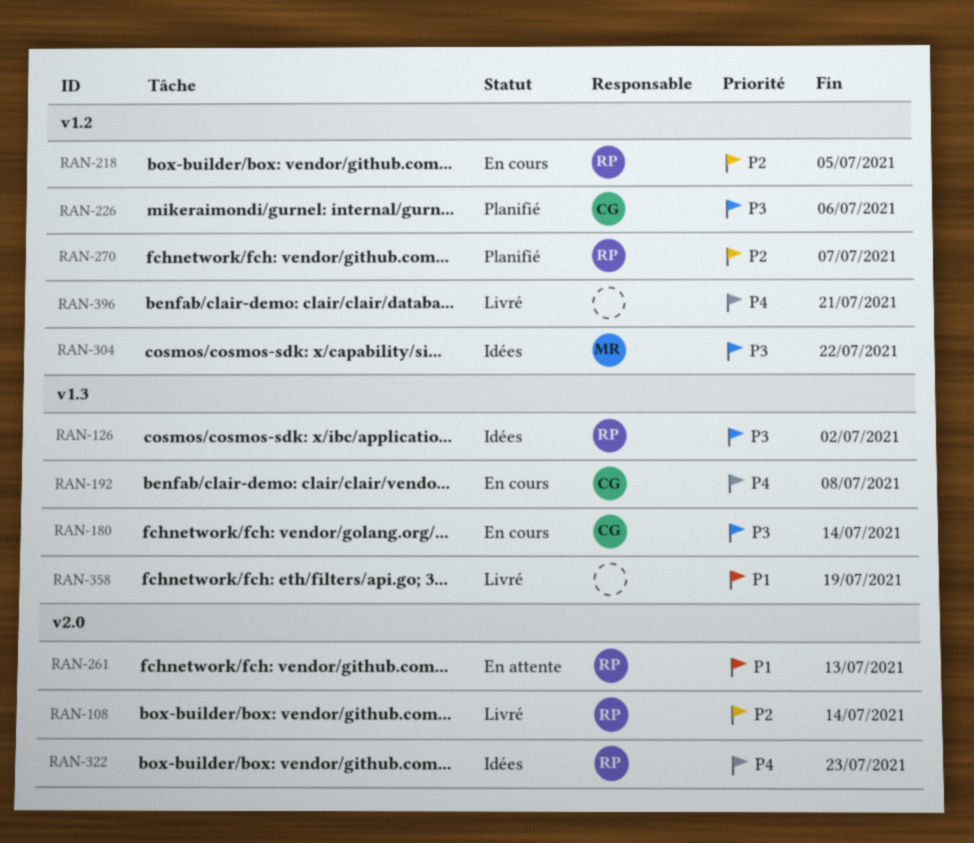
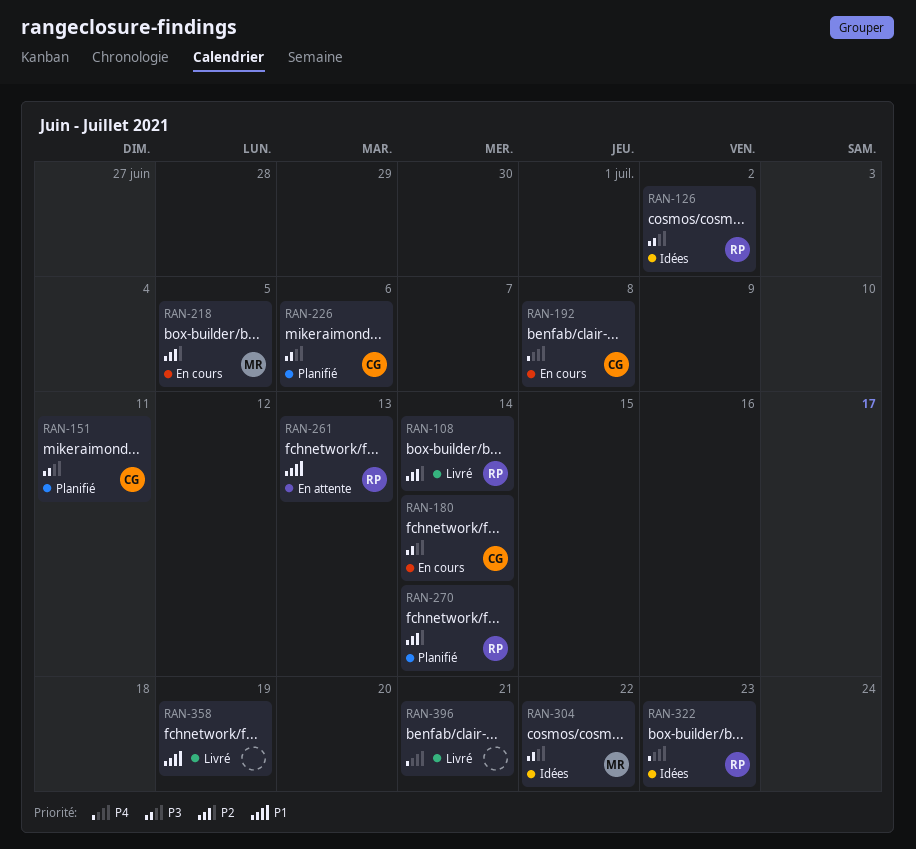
RAN-151: none -> present
RAN-218, owner: RP -> MR
RAN-270, due: Jul 7 -> Jul 14

